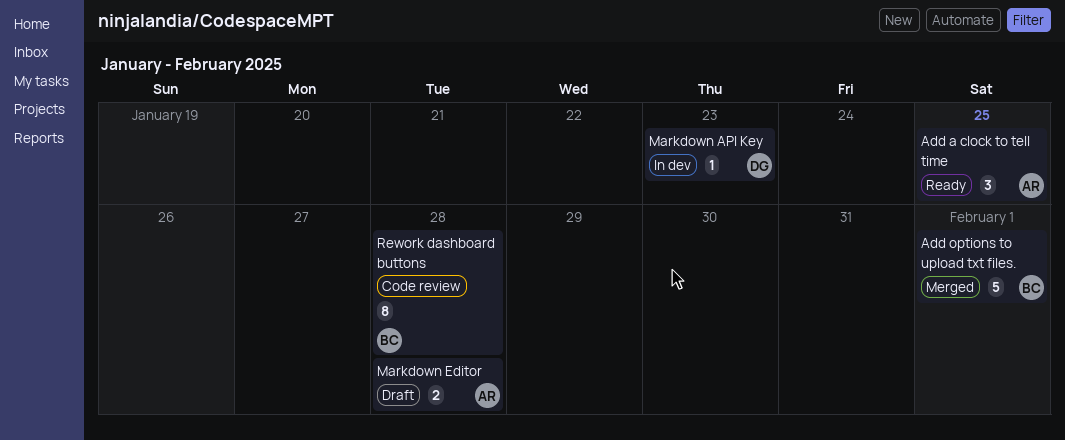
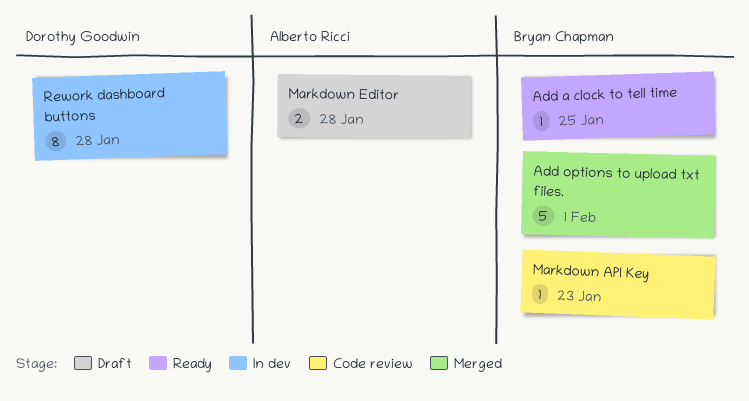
Add a clock to tell time, owner: Alberto Ricci -> Bryan Chapman
Add a clock to tell time, estimate: 3 -> 1
Markdown API Key, status: In dev -> Code review
Markdown API Key, owner: Dorothy Goodwin -> Bryan Chapman
Rework dashboard buttons, status: Code review -> In dev
Rework dashboard buttons, owner: Bryan Chapman -> Dorothy Goodwin

